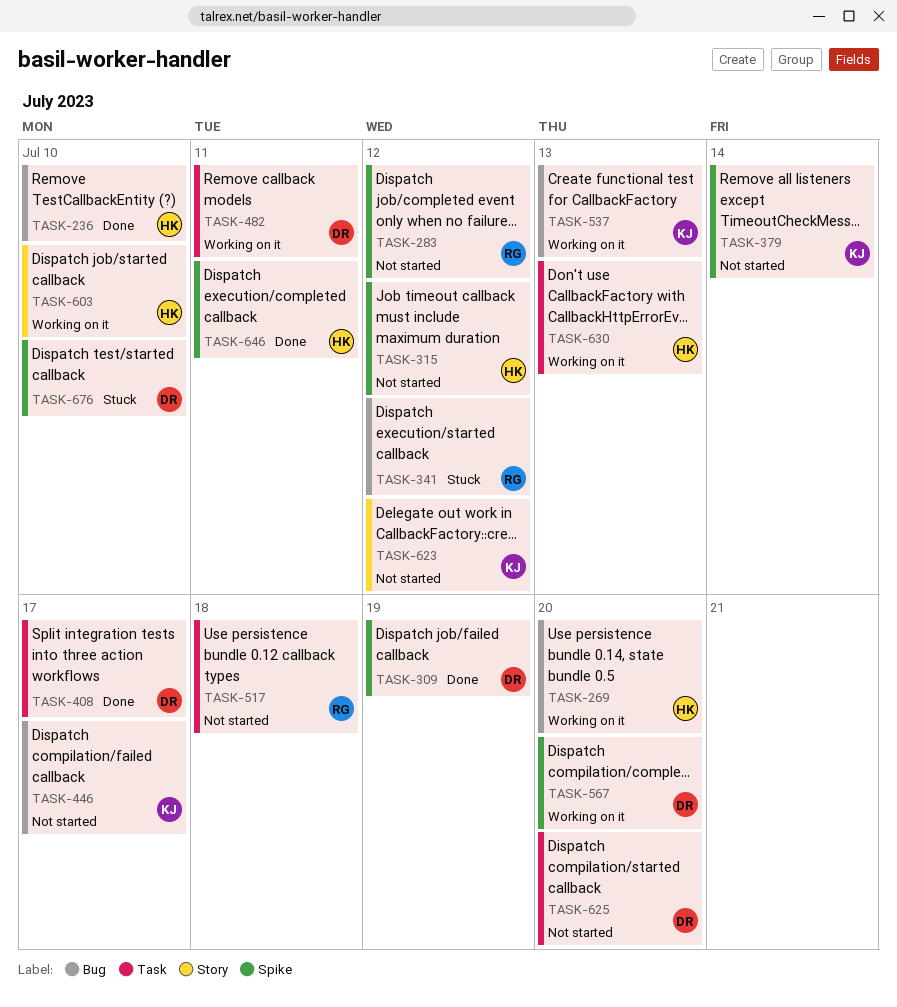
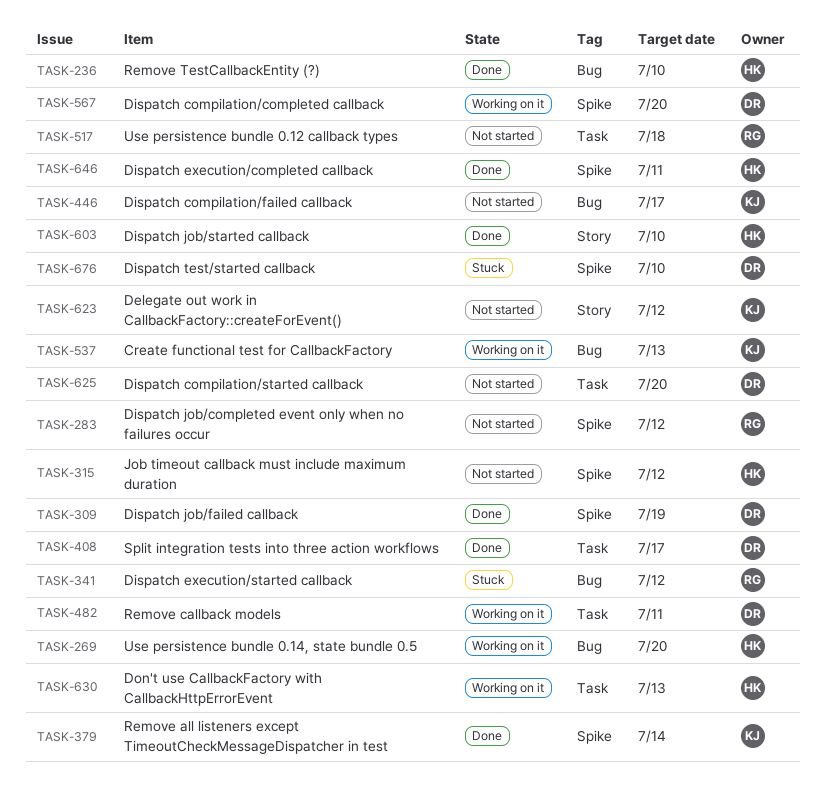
TASK-379, status: Not started -> Done
TASK-603, status: Working on it -> Done

